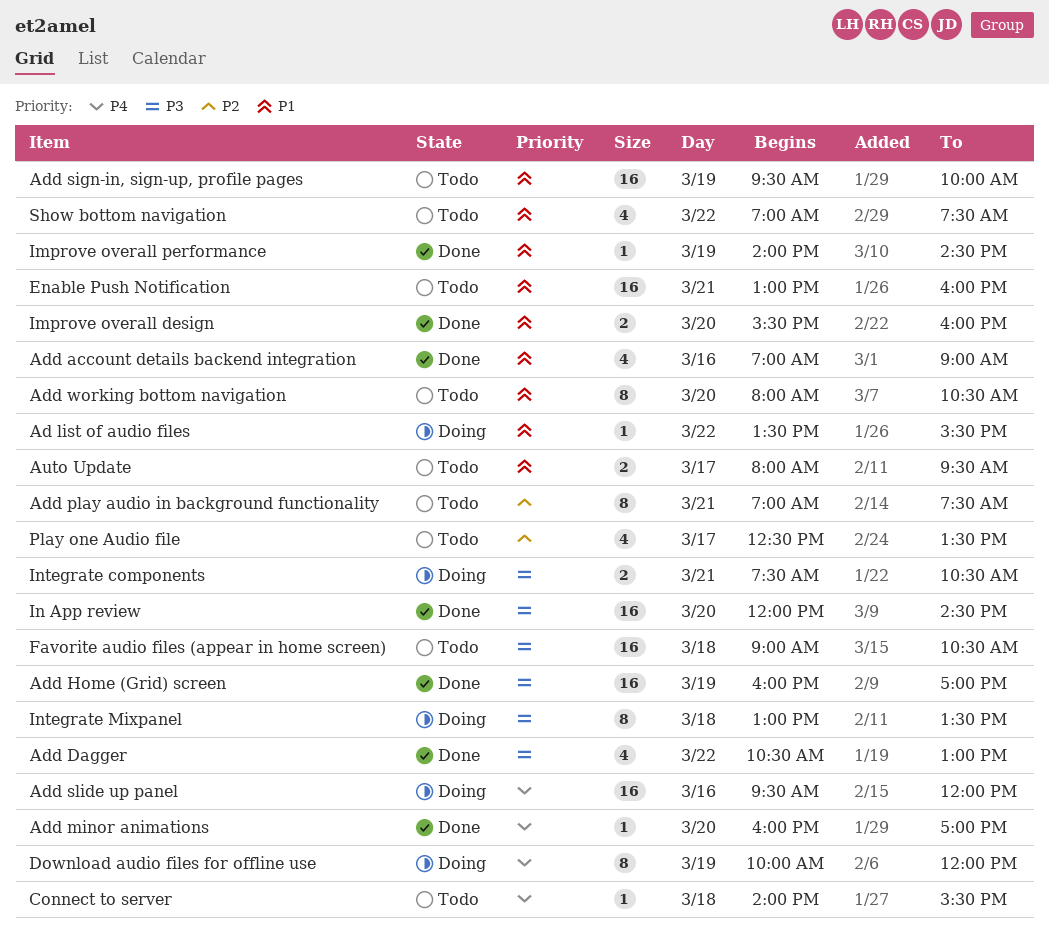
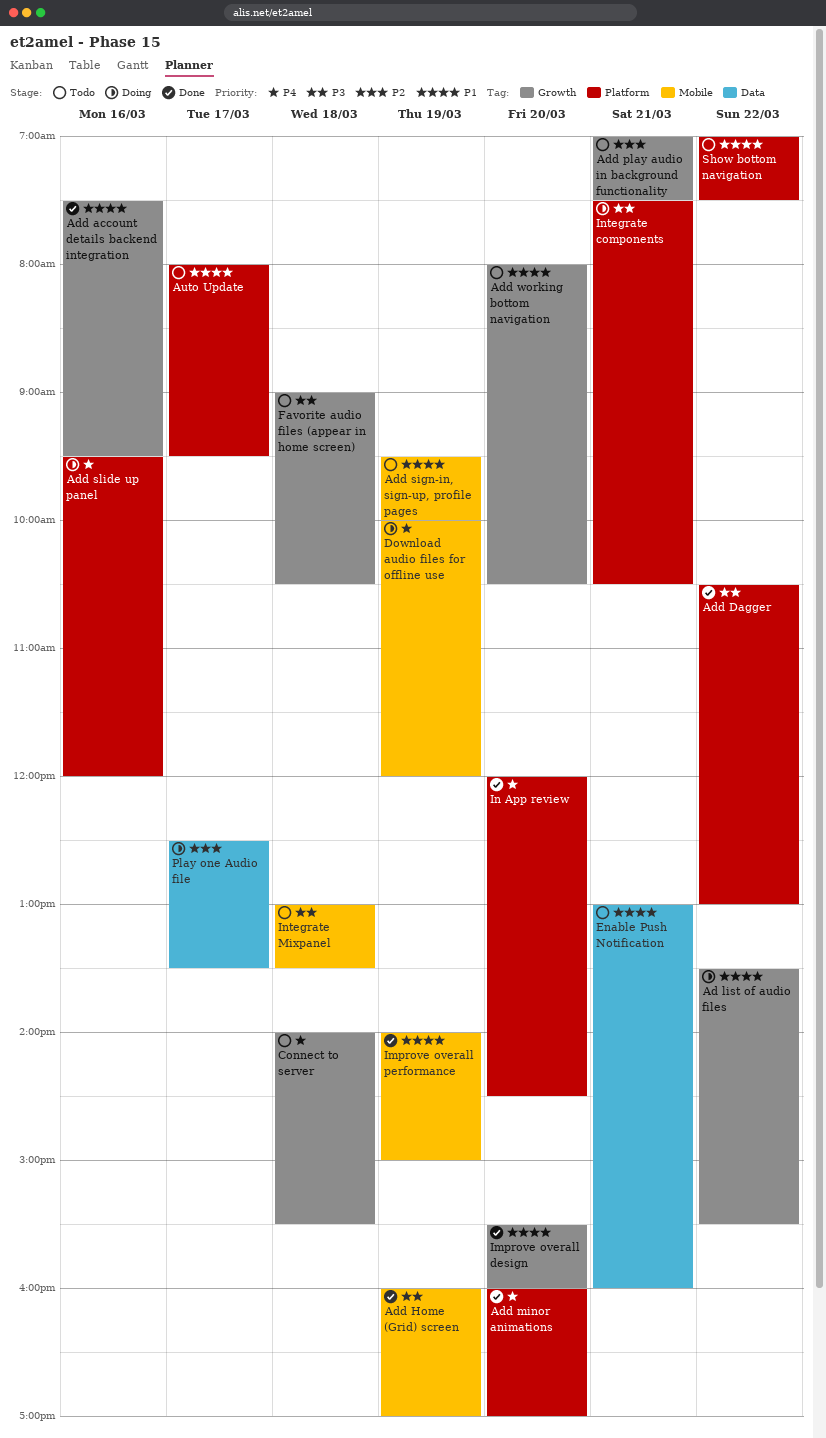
Add account details backend integration, begins: 07:00 -> 07:30
Add account details backend integration, ends: 09:00 -> 09:30
Improve overall performance, ends: 14:30 -> 15:00
In App review, priority: P3 -> P4
Integrate Mixpanel, status: Doing -> Todo
Play one Audio file, status: Todo -> Doing

